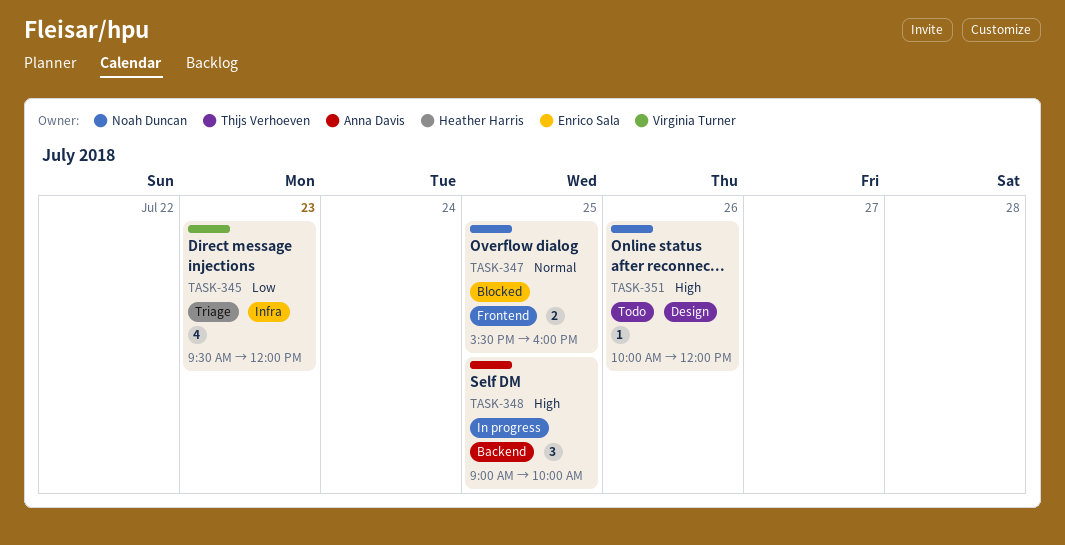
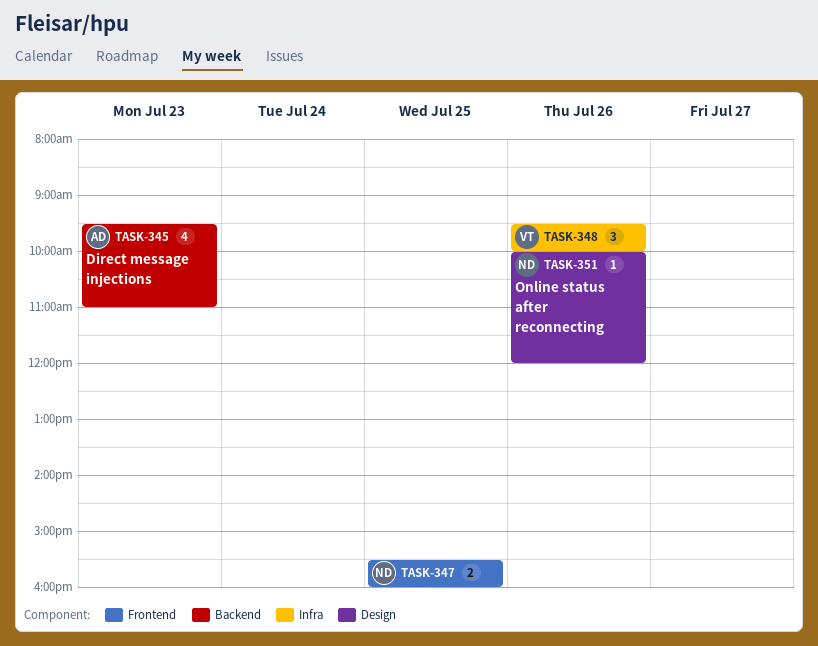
TASK-345, owner: Virginia Turner -> Anna Davis
TASK-345, label: Infra -> Backend
TASK-345, ends: 12:00 -> 11:00
TASK-348, owner: Anna Davis -> Virginia Turner
TASK-348, label: Backend -> Infra
TASK-348, day: Jul 25 -> Jul 26
TASK-348, begins: 09:00 -> 09:30

